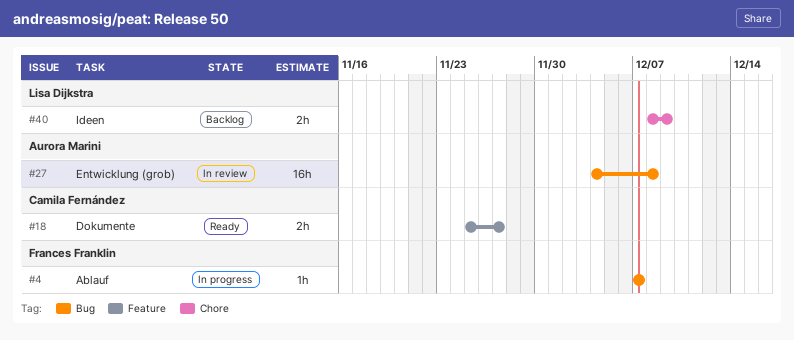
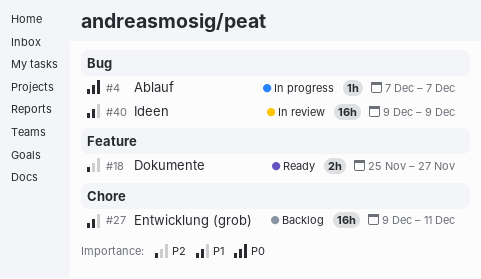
#27, status: In review -> Backlog
#27, label: Bug -> Chore
#27, start: Dec 4 -> Dec 9
#27, due: Dec 8 -> Dec 11
#40, status: Backlog -> In review
#40, label: Chore -> Bug
#40, estimate: 2h -> 16h
#40, start: Dec 8 -> Dec 9

